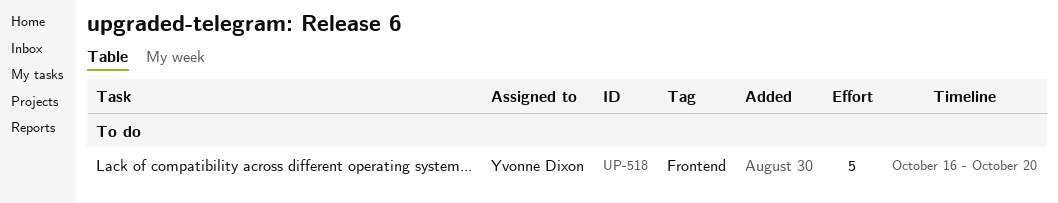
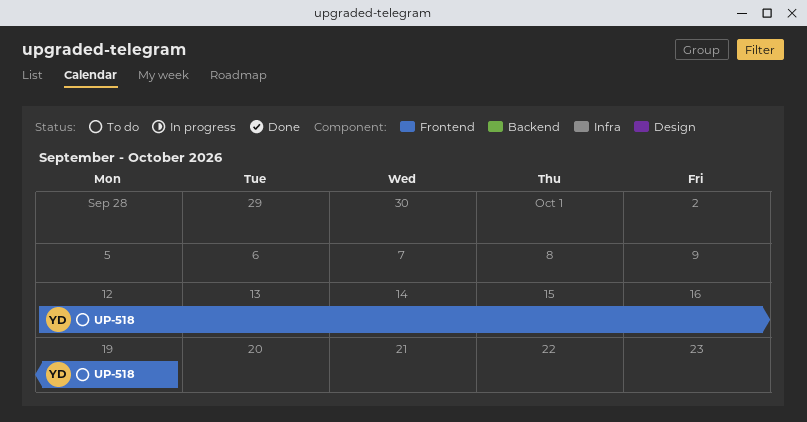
UP-518, start: Oct 16 -> Oct 12
UP-518, due: Oct 20 -> Oct 19

